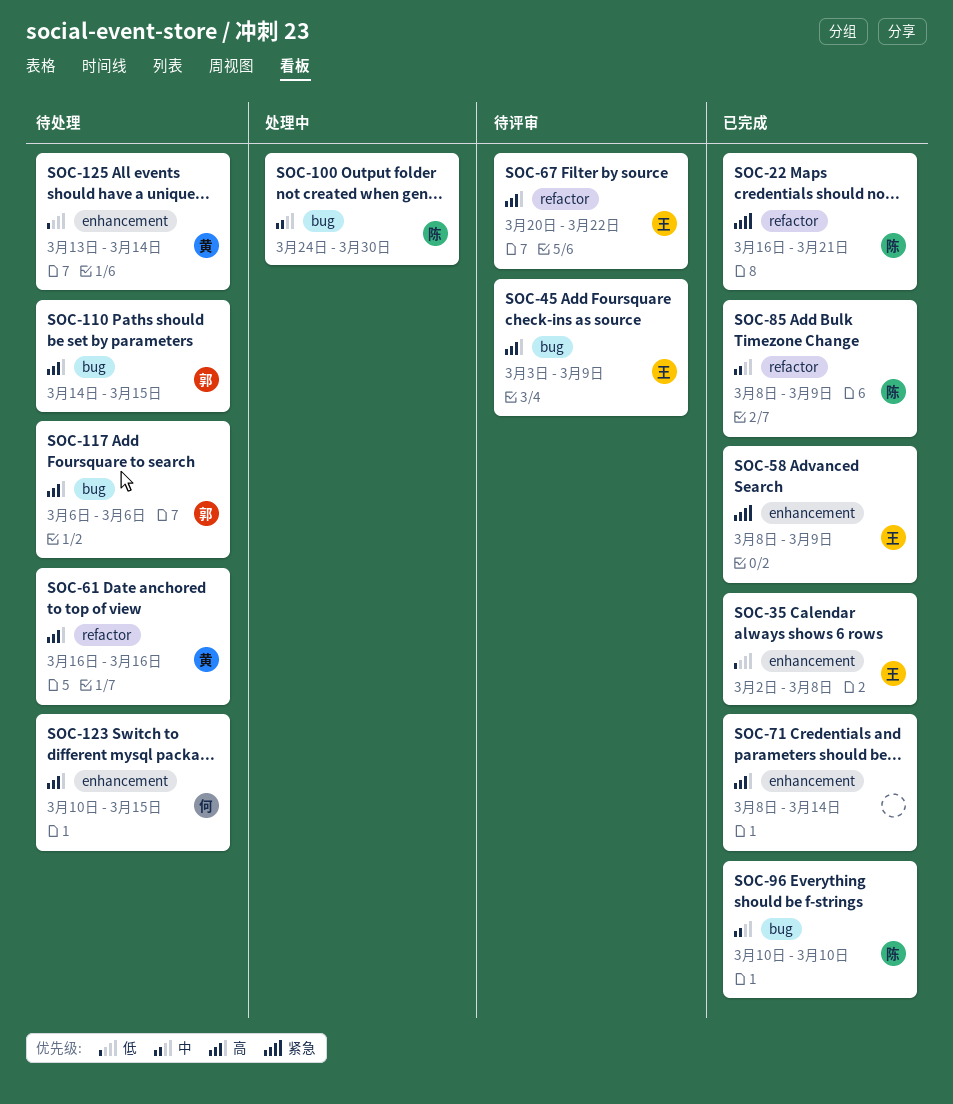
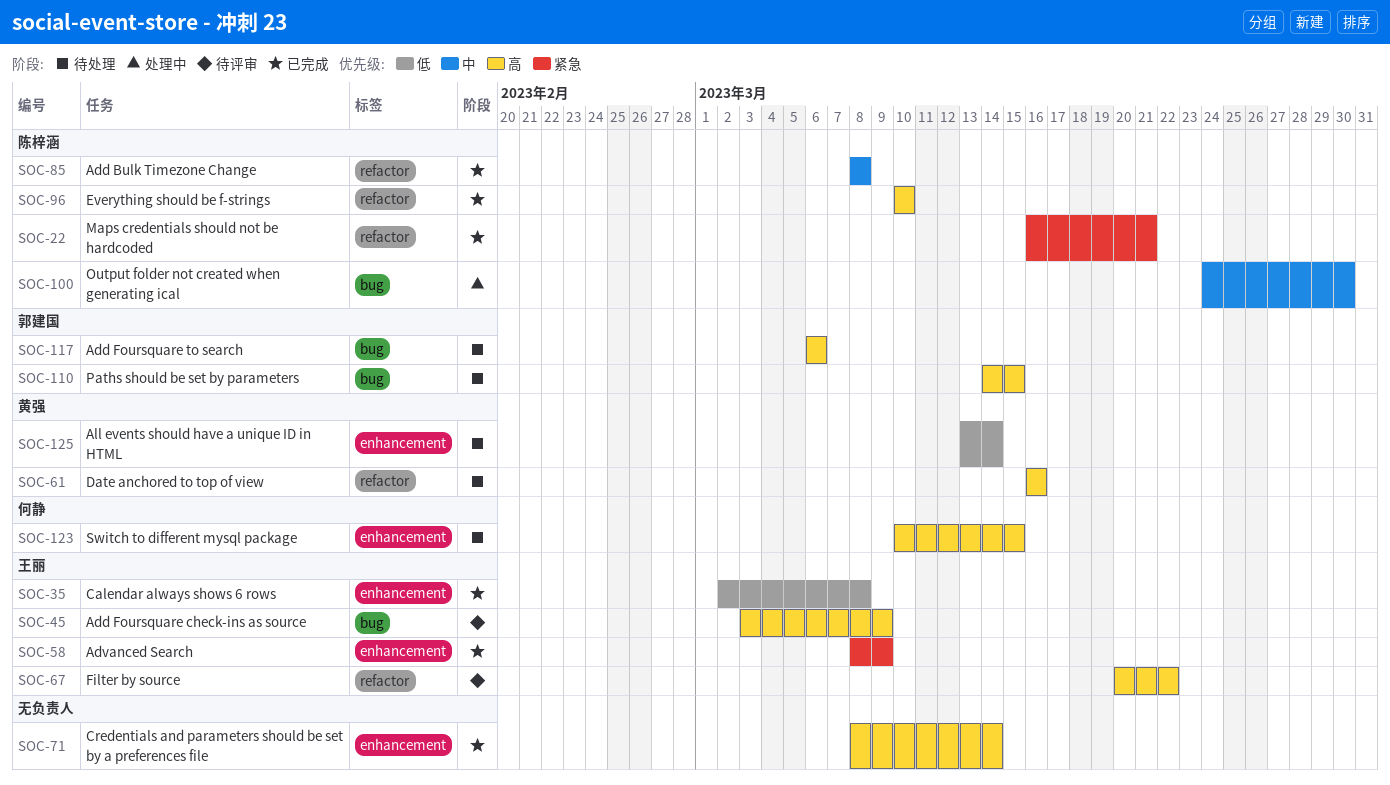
SOC-85, due: Mar 9 -> Mar 8
SOC-96, priority: 中 -> 高
SOC-96, label: bug -> refactor

